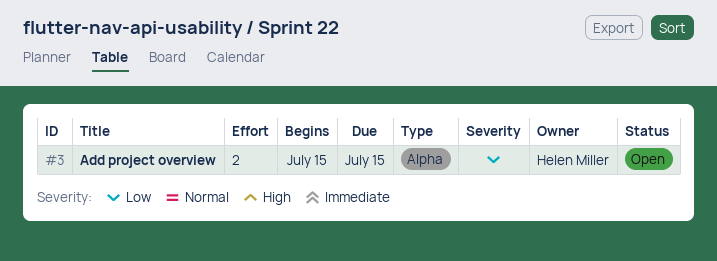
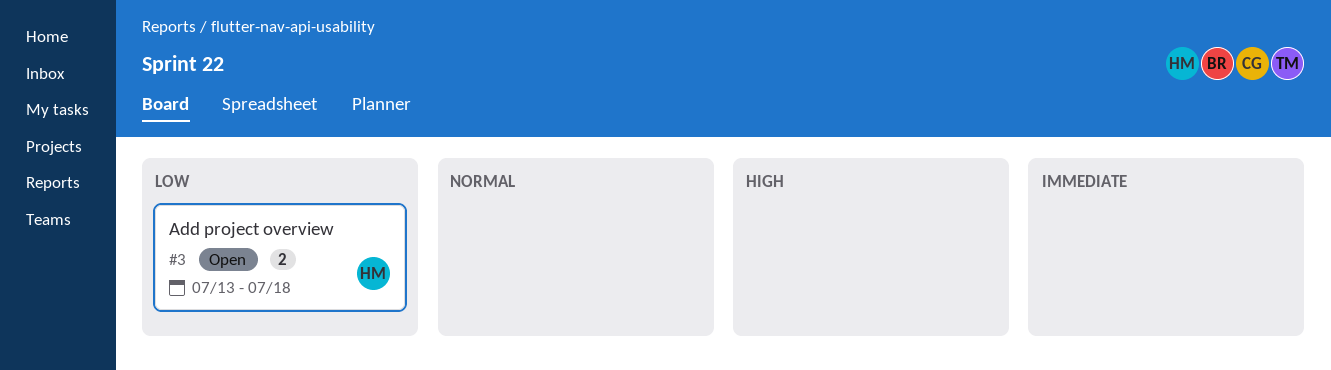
#3, start: Jul 15 -> Jul 13
#3, due: Jul 15 -> Jul 18

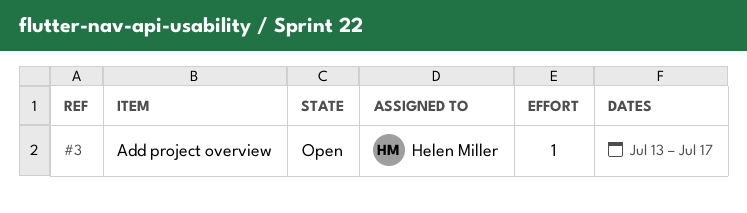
#3, estimate: 2 -> 1
#3, due: Jul 18 -> Jul 17

